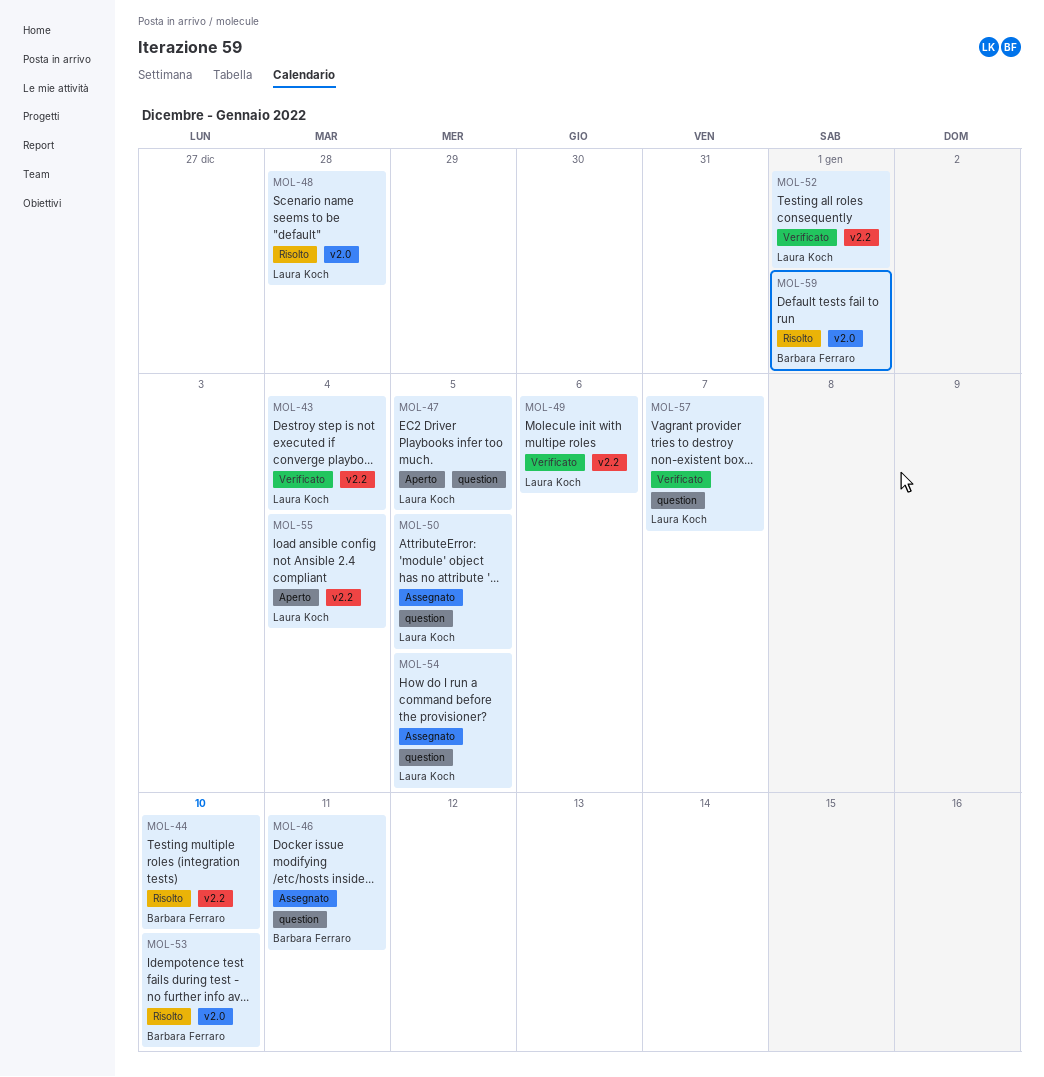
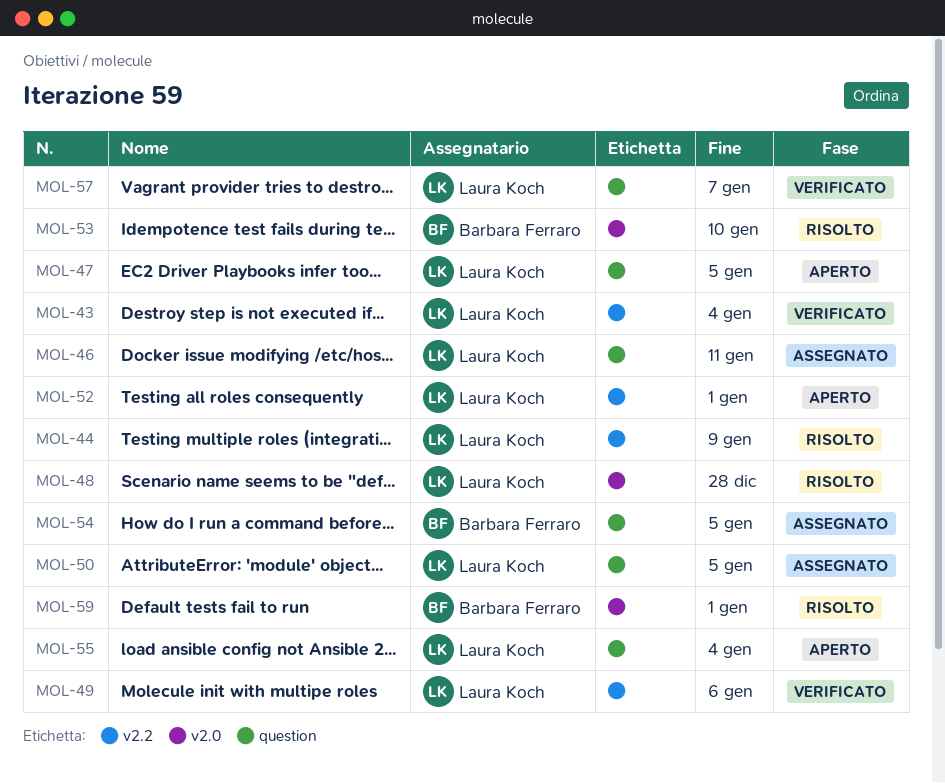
MOL-44, owner: Barbara Ferraro -> Laura Koch
MOL-44, due: Jan 10 -> Jan 9
MOL-46, owner: Barbara Ferraro -> Laura Koch
MOL-52, status: Verificato -> Aperto
MOL-54, owner: Laura Koch -> Barbara Ferraro
MOL-55, label: v2.2 -> question

